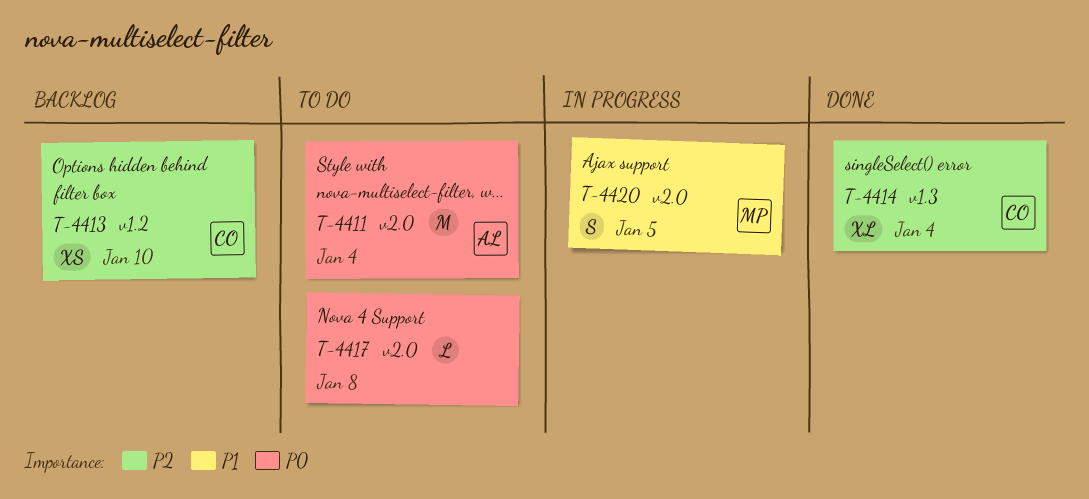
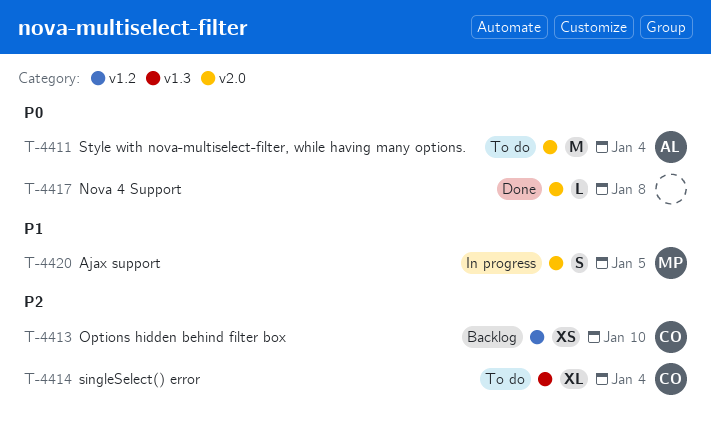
T-4414, status: Done -> To do
T-4417, status: To do -> Done

